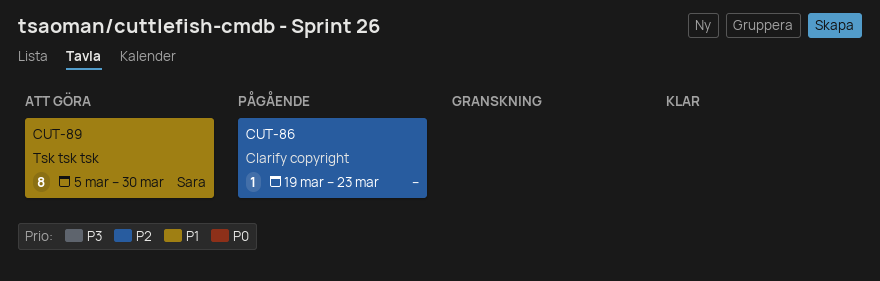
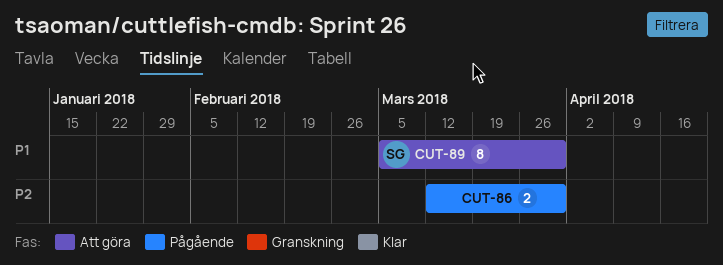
CUT-86, estimate: 1 -> 2
CUT-86, start: Mar 19 -> Mar 12
CUT-86, due: Mar 23 -> Mar 30

